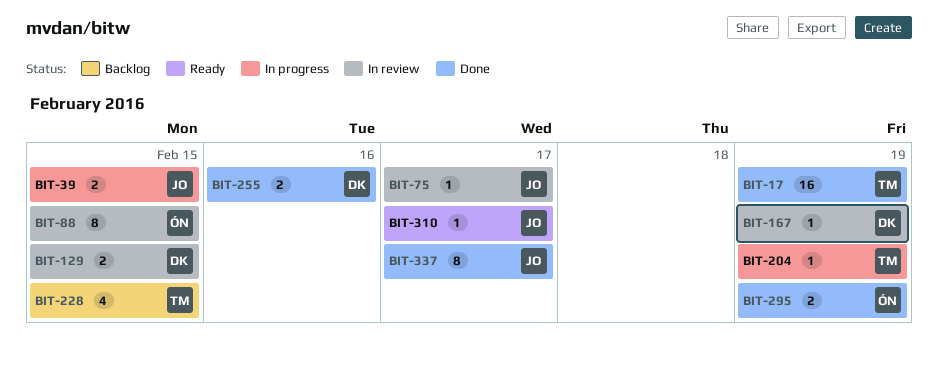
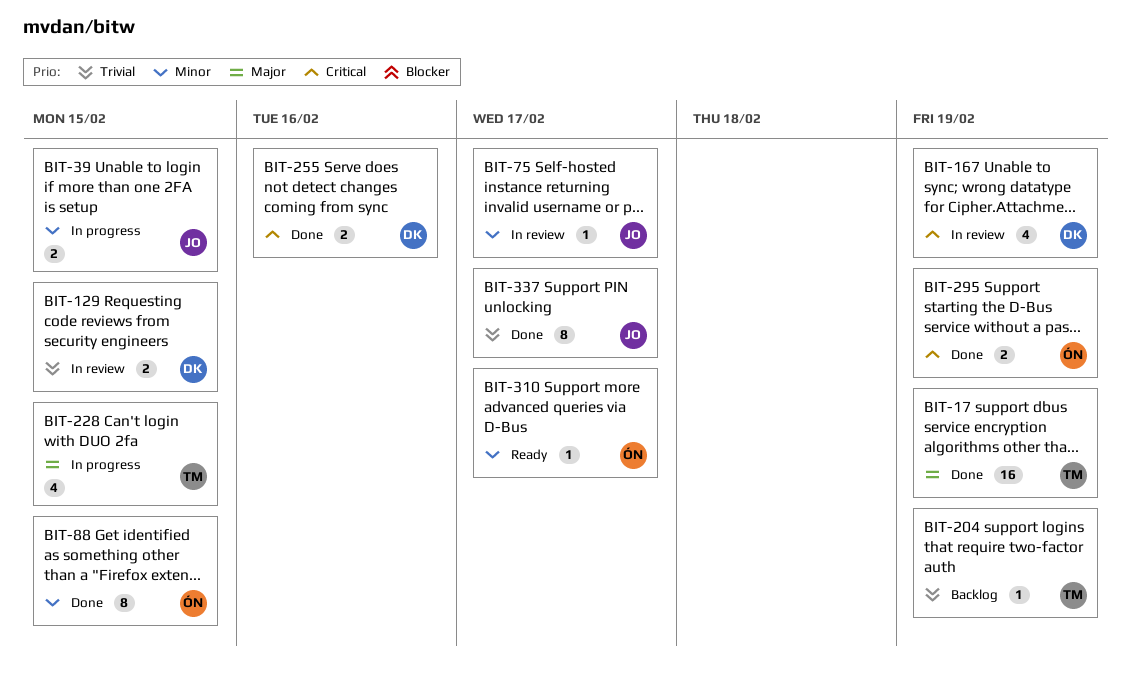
BIT-88, status: In review -> Done
BIT-167, estimate: 1 -> 4
BIT-204, status: In progress -> Backlog
BIT-228, status: Backlog -> In progress
BIT-310, owner: JO -> ÓN

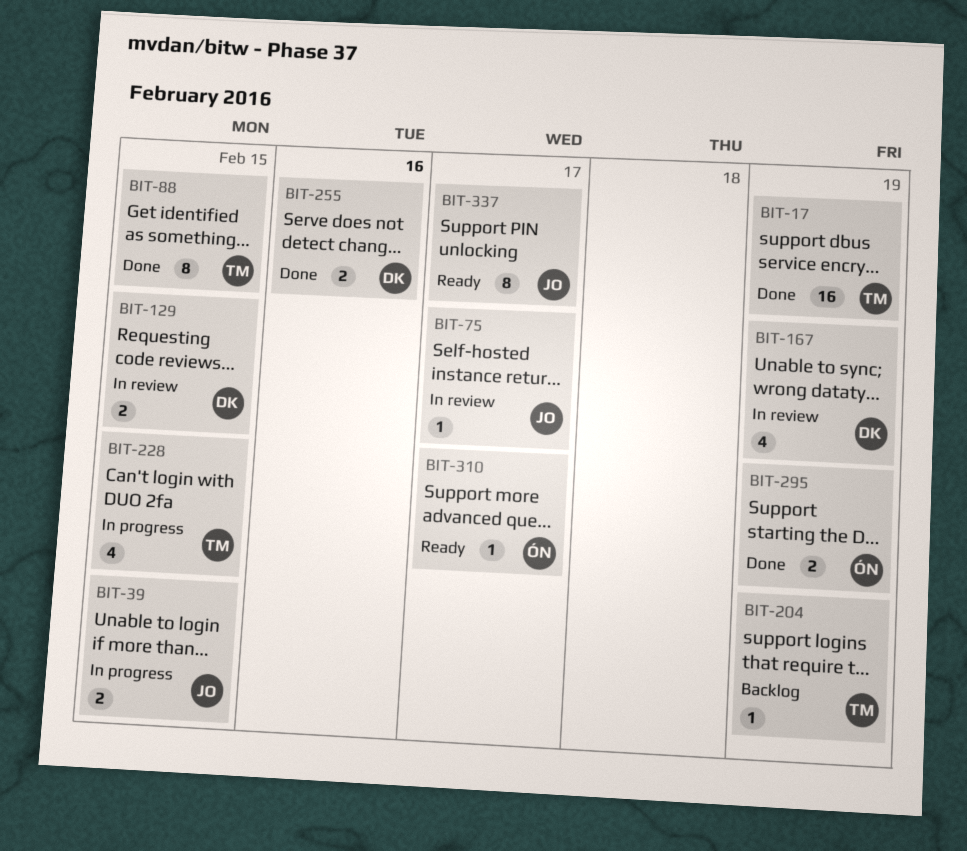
BIT-88, owner: ÓN -> TM
BIT-337, status: Done -> Ready

